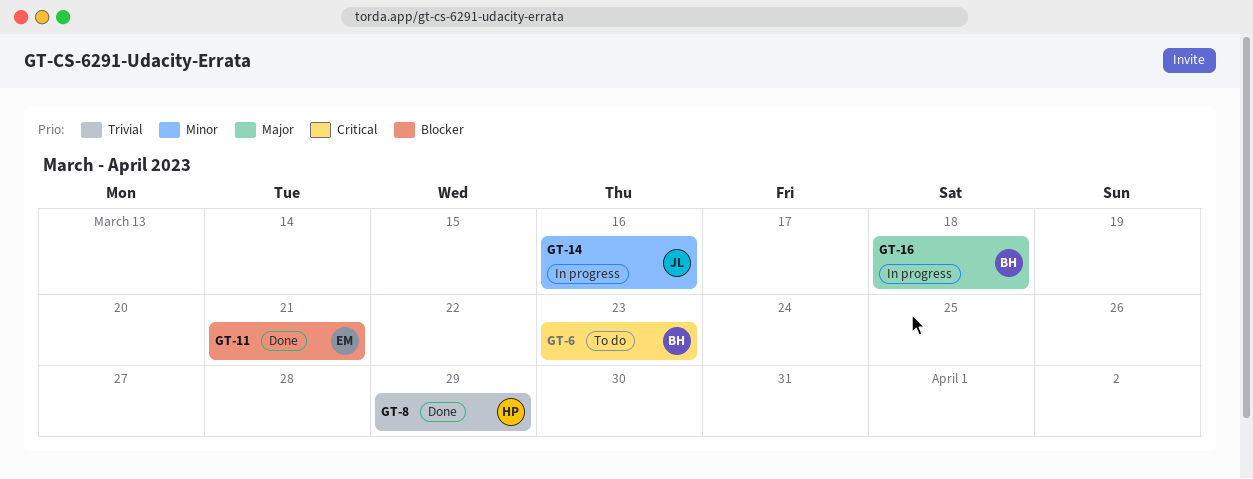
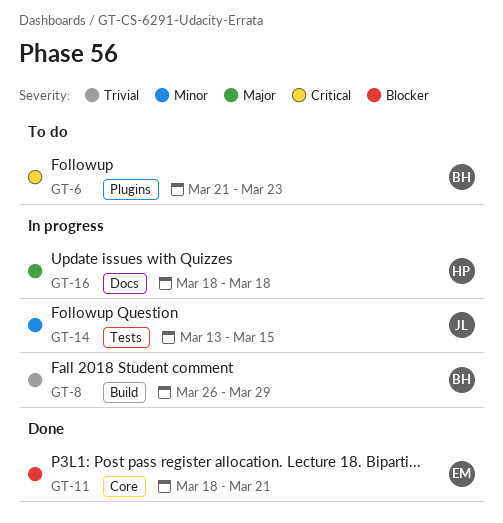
GT-8, status: Done -> In progress
GT-8, owner: HP -> BH
GT-14, due: Mar 16 -> Mar 15
GT-16, owner: BH -> HP

